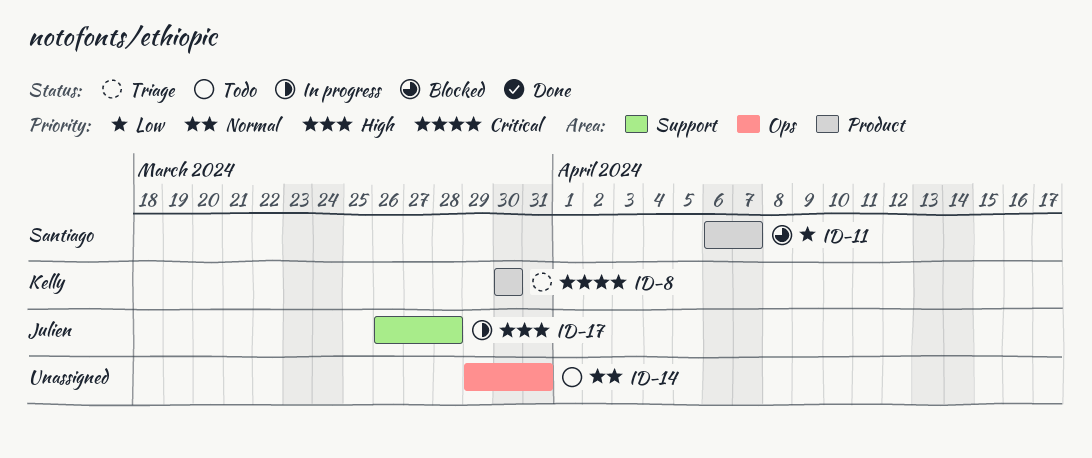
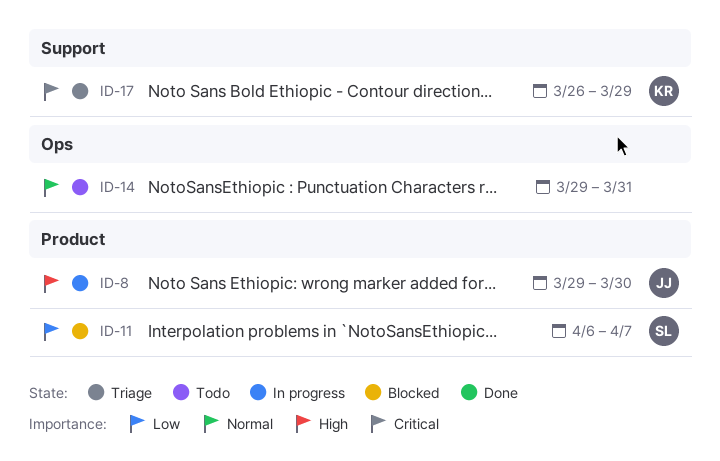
ID-8, status: Triage -> In progress
ID-8, owner: Kelly -> Julien
ID-8, priority: Critical -> High
ID-8, start: Mar 30 -> Mar 29
ID-17, status: In progress -> Triage
ID-17, owner: Julien -> Kelly
ID-17, priority: High -> Critical
ID-17, due: Mar 28 -> Mar 29

